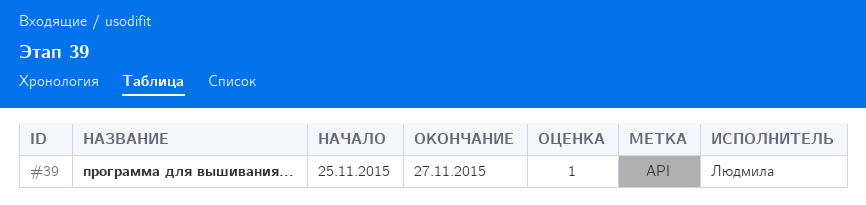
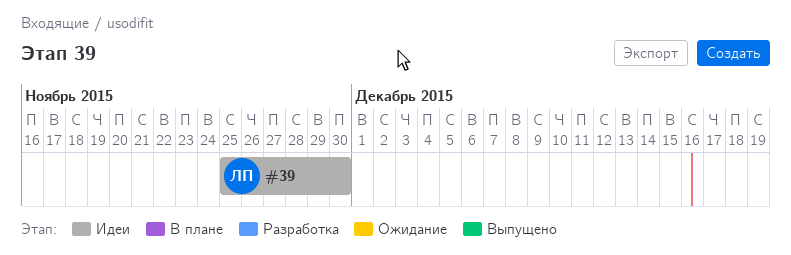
#39, due: Nov 27 -> Nov 30

